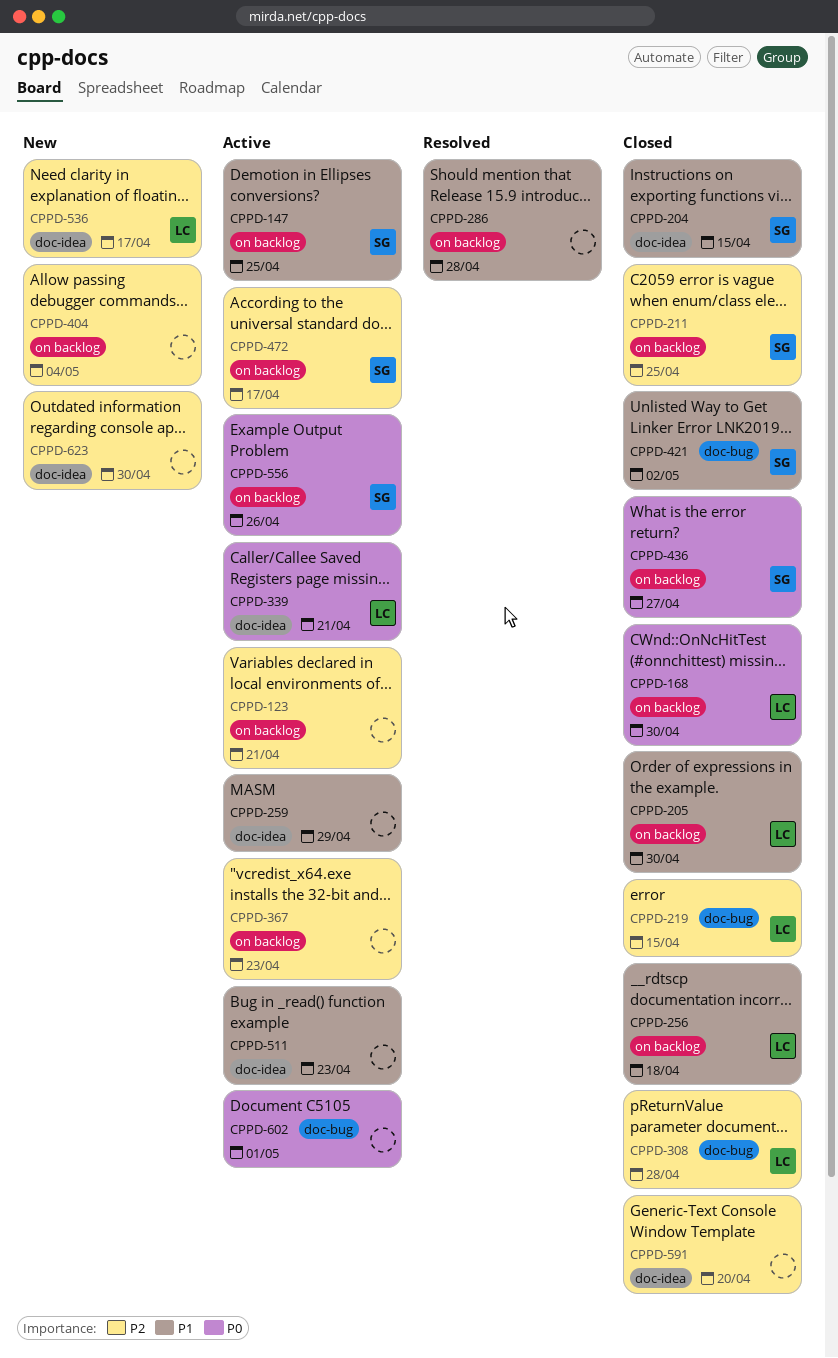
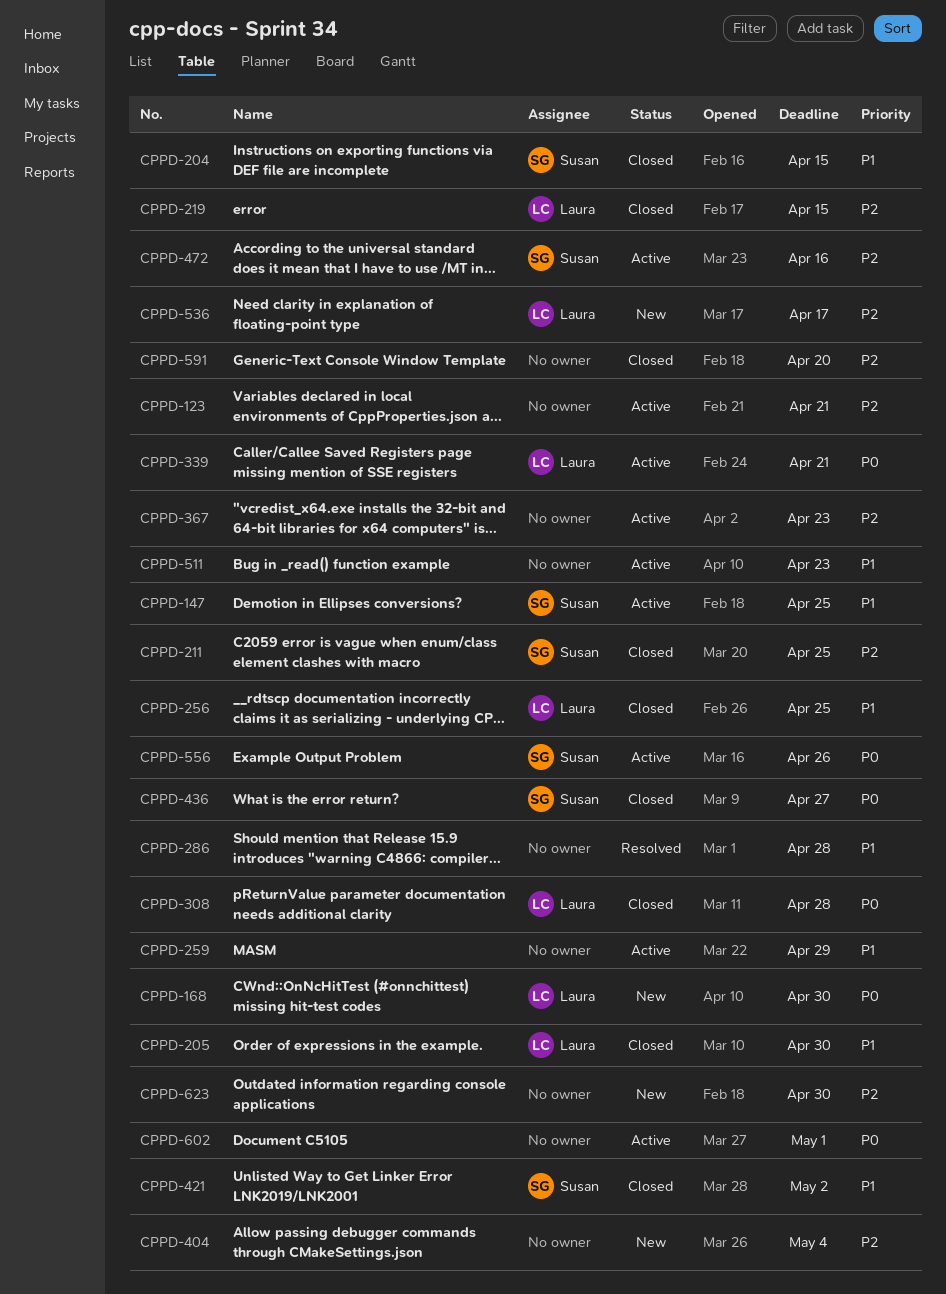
CPPD-168, status: Closed -> New
CPPD-256, due: Apr 18 -> Apr 25
CPPD-308, priority: P2 -> P0
CPPD-472, due: Apr 17 -> Apr 16

